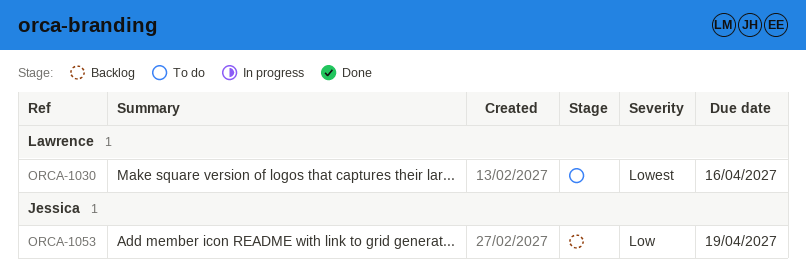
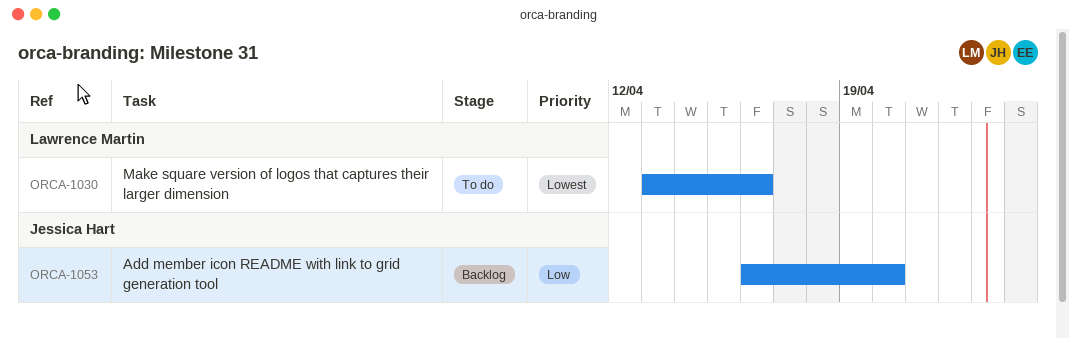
ORCA-1053, due: Apr 19 -> Apr 20

